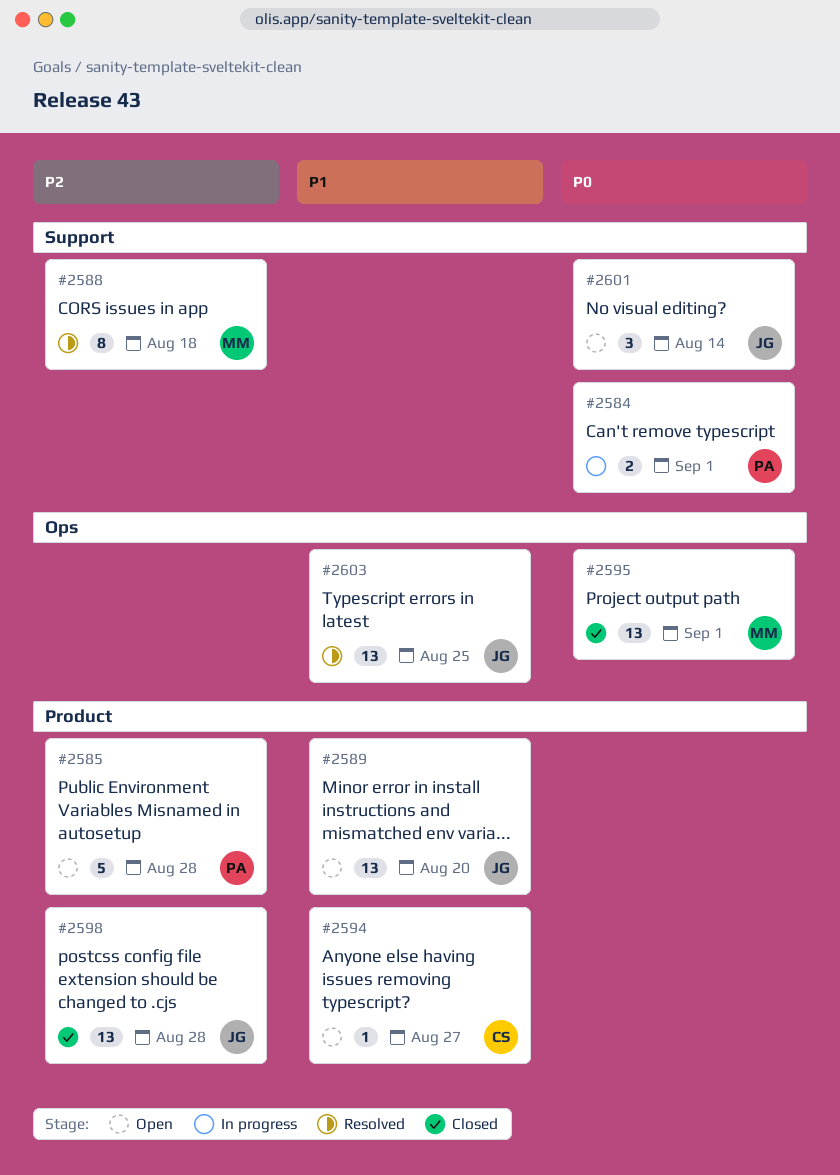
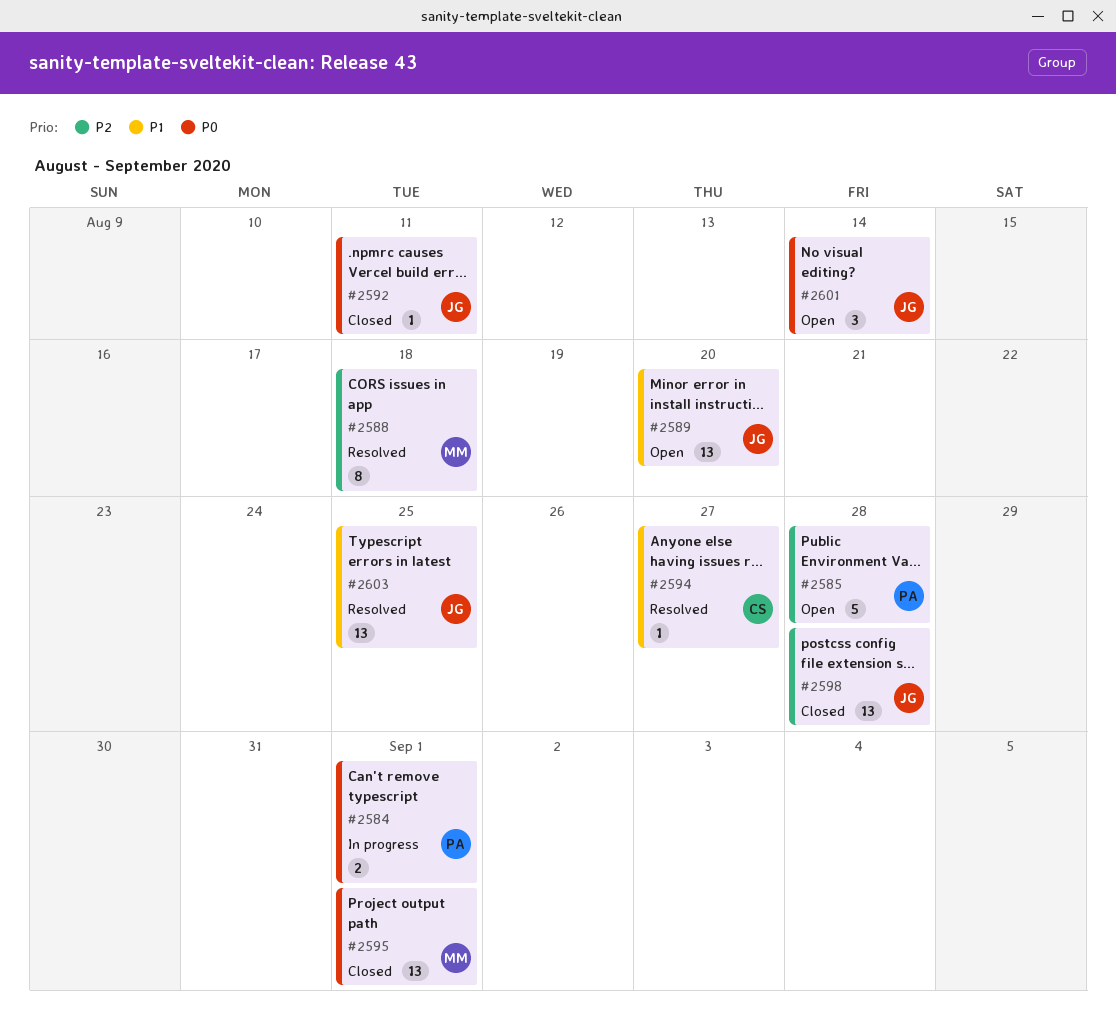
#2592: none -> present
#2594, status: Open -> Resolved

